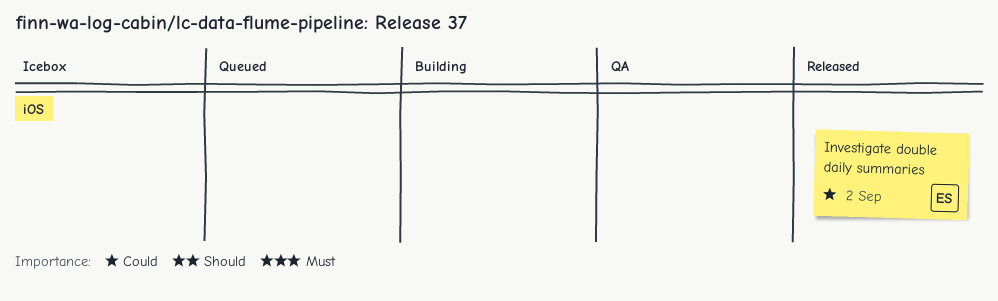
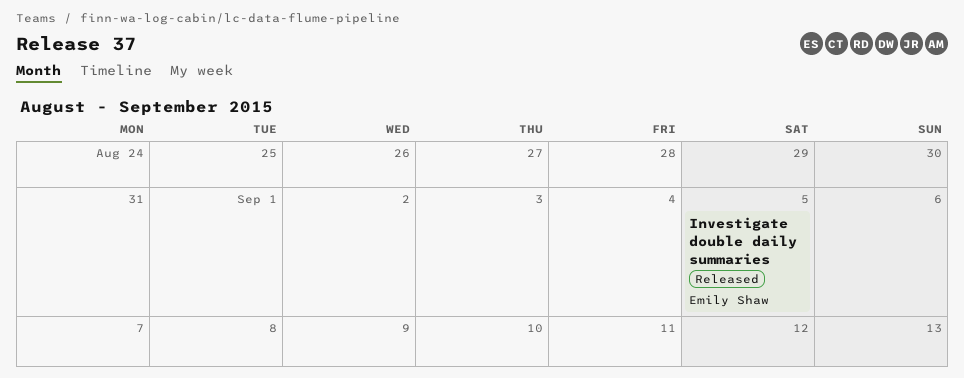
Investigate double daily summaries, due: Sep 2 -> Sep 5

